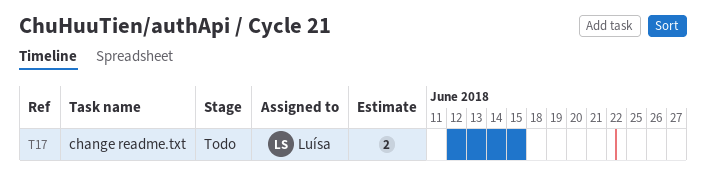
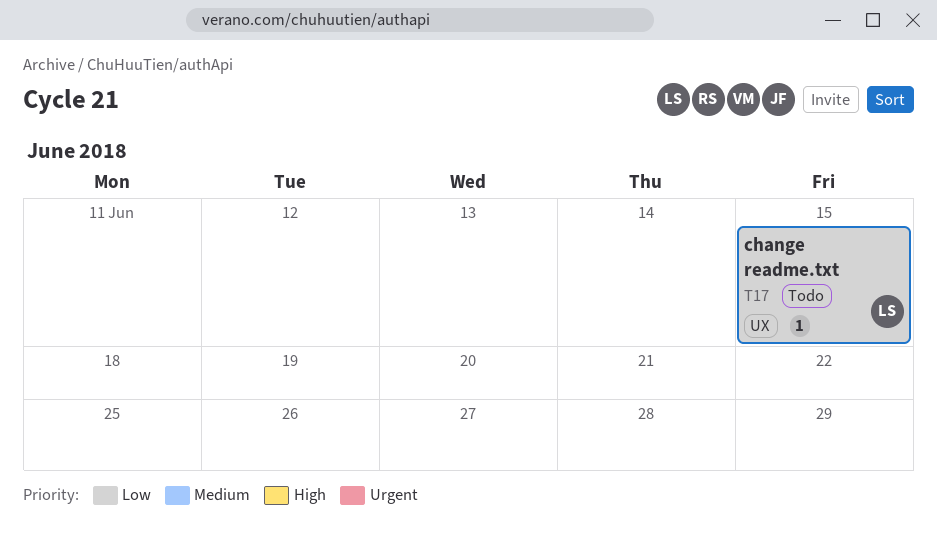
T17, estimate: 2 -> 1

